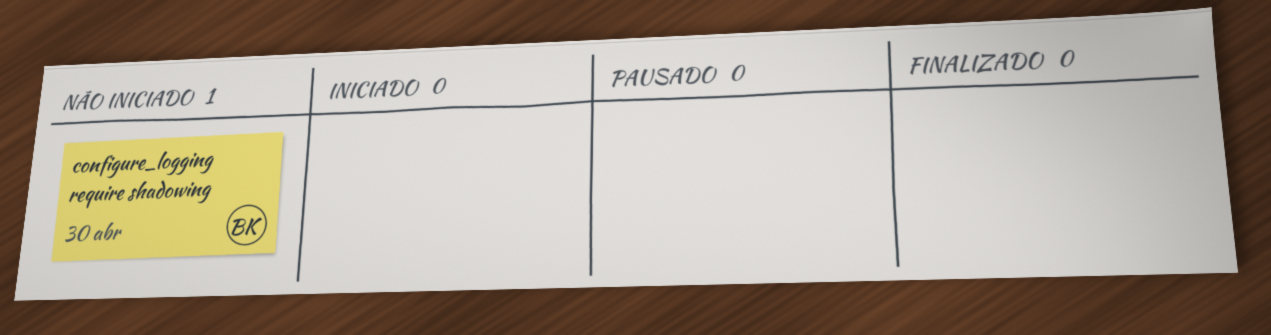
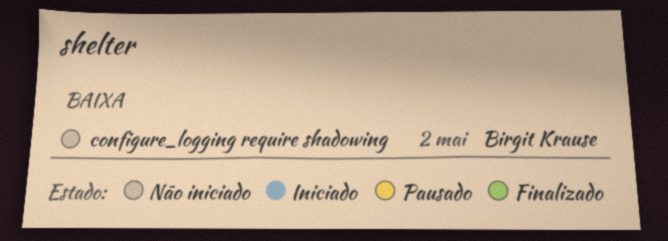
configure_logging require shadowing, due: Apr 30 -> May 2

